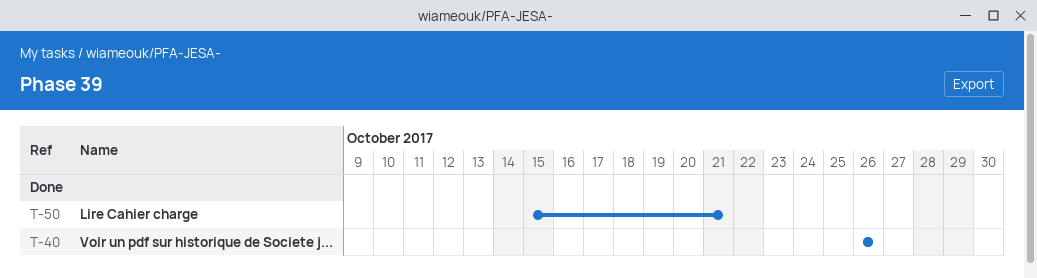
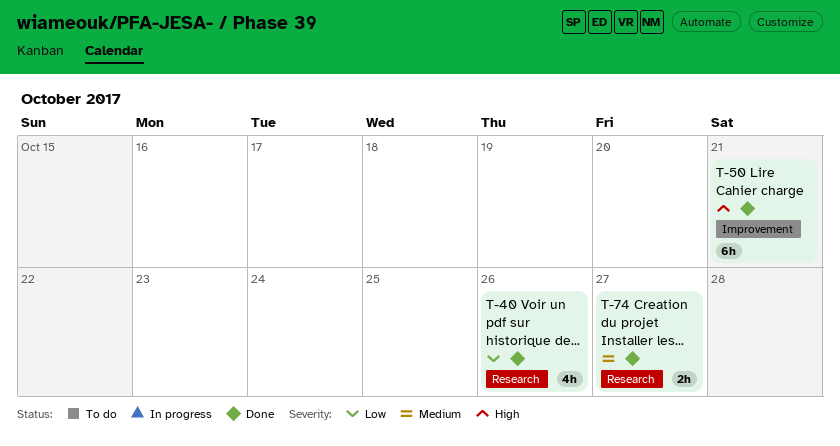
T-74: none -> present

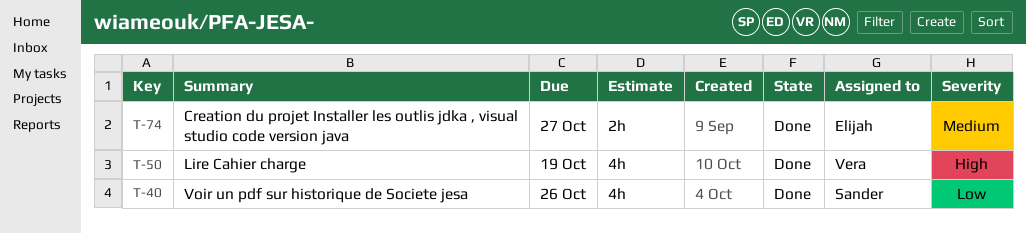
T-50, estimate: 6h -> 4h
T-50, due: Oct 21 -> Oct 19

